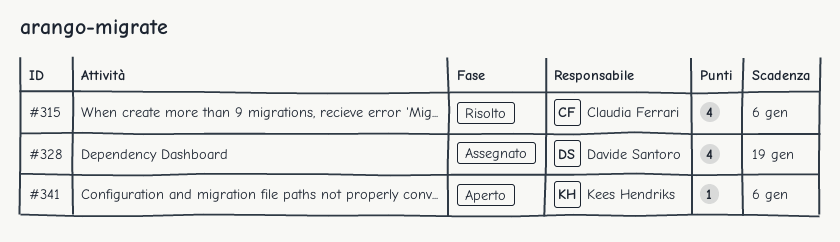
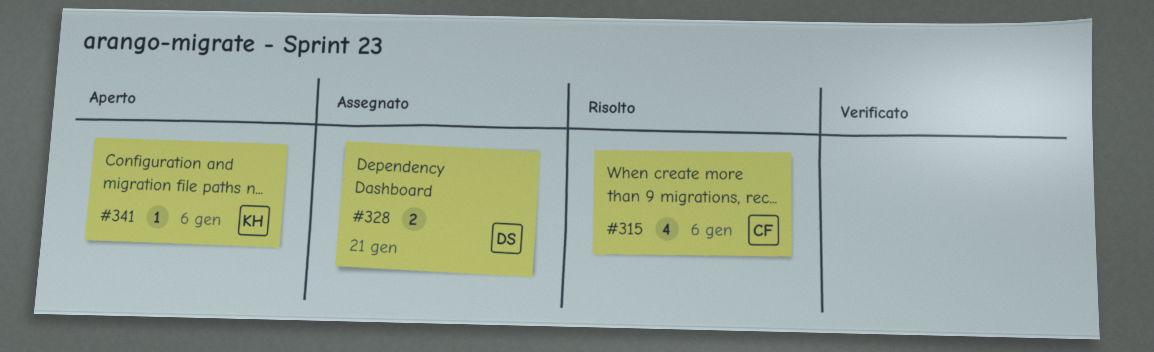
#328, estimate: 4 -> 2
#328, due: Jan 19 -> Jan 21

